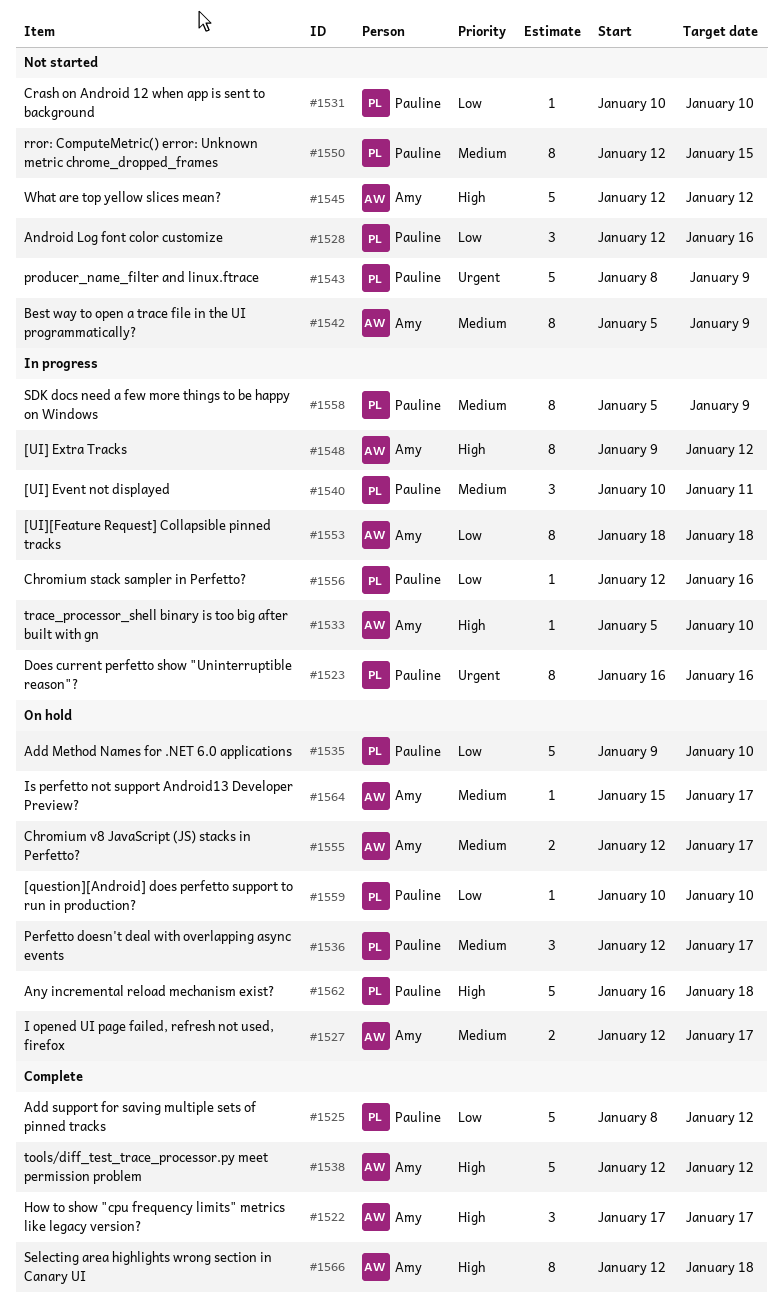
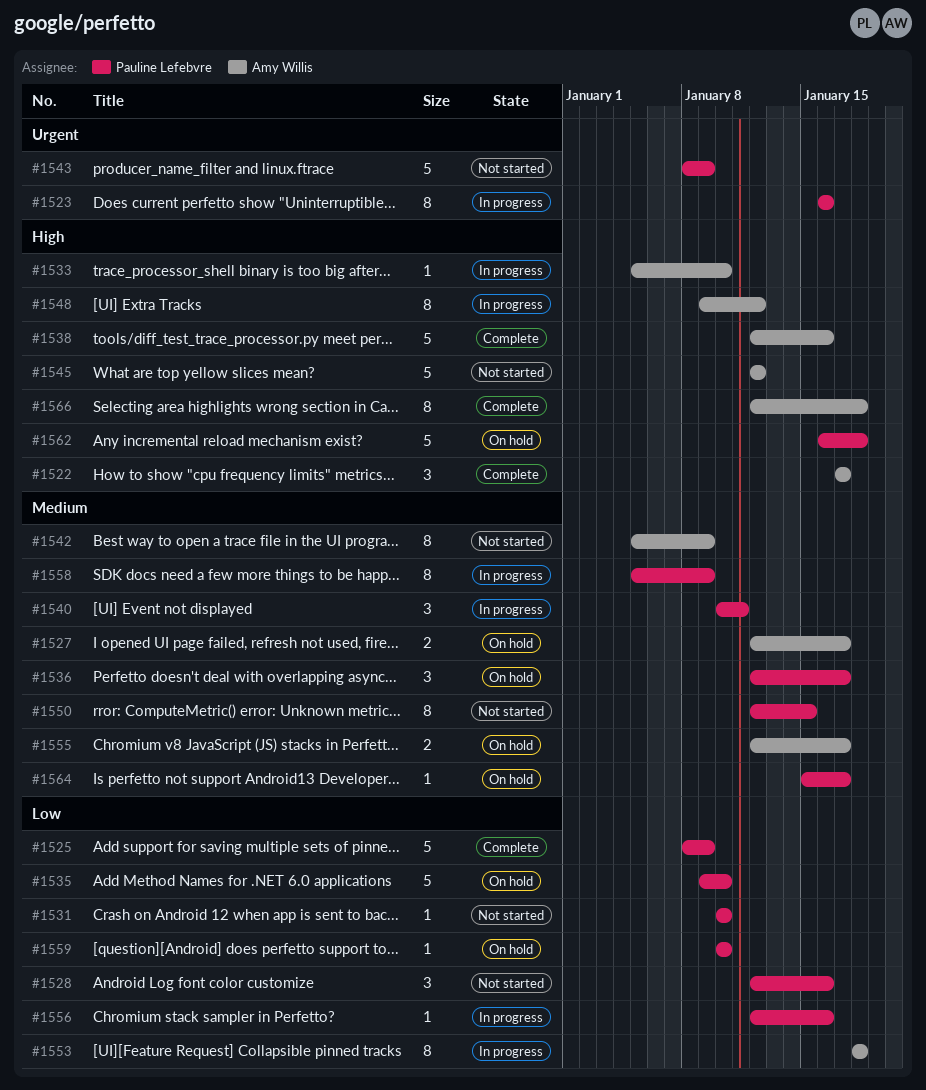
#1525, due: Jan 12 -> Jan 9
#1538, due: Jan 12 -> Jan 16
#1564, owner: Amy Willis -> Pauline Lefebvre

